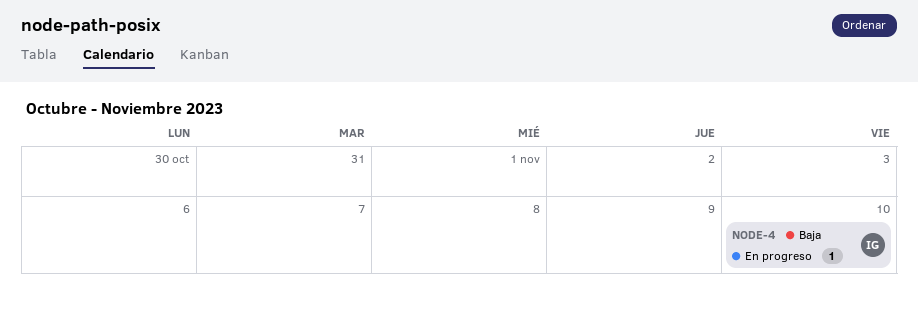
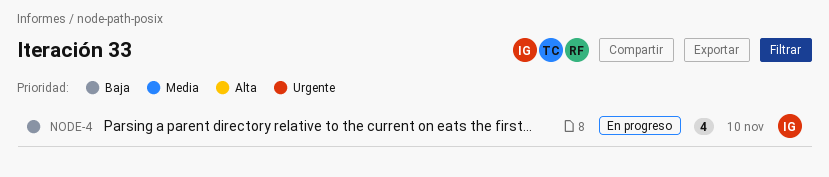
NODE-4, estimate: 1 -> 4

